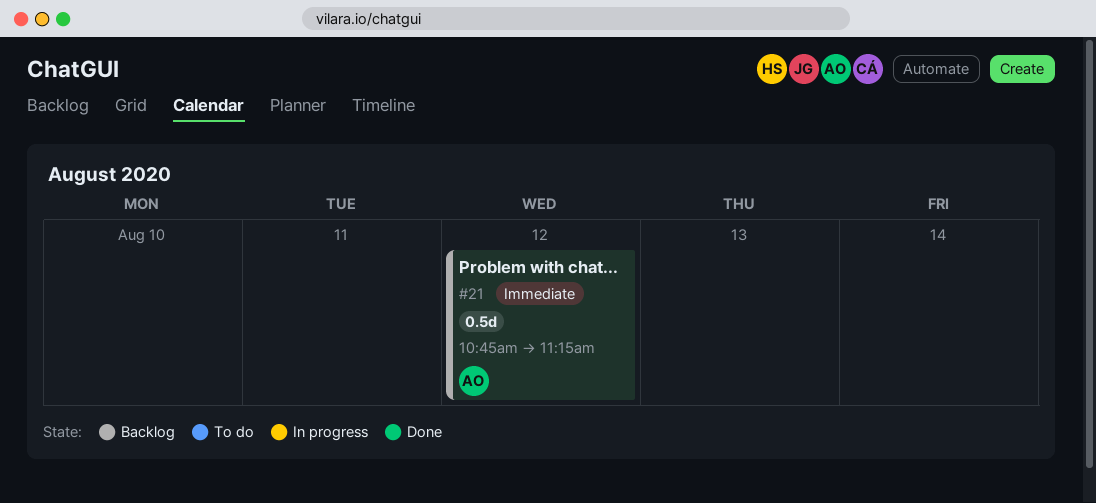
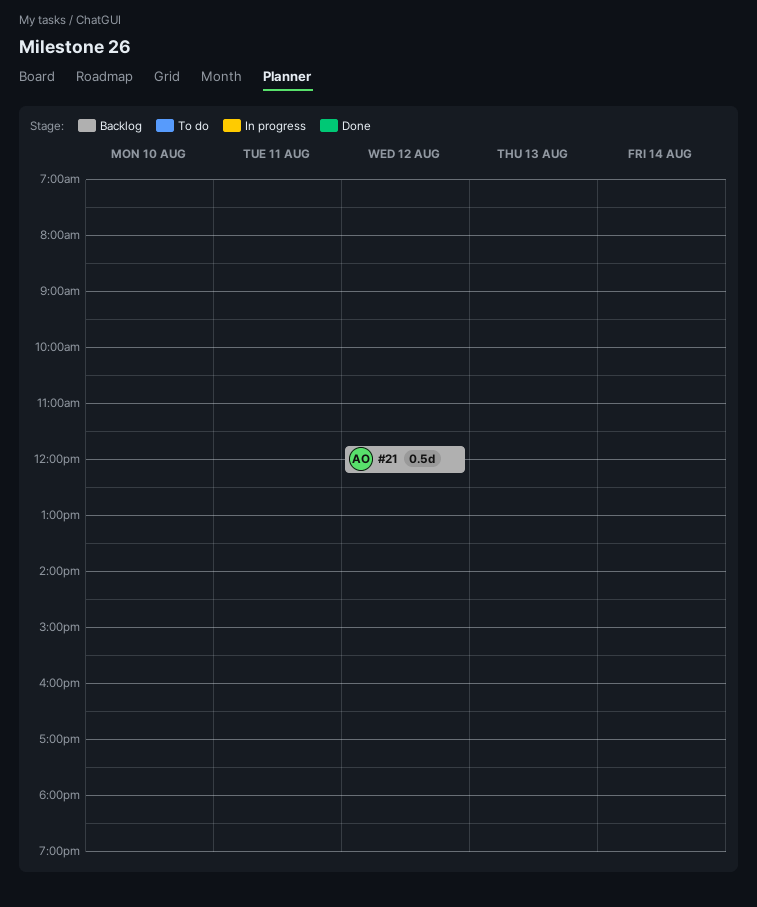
#21, begins: 10:45 -> 11:45
#21, ends: 11:15 -> 12:15

